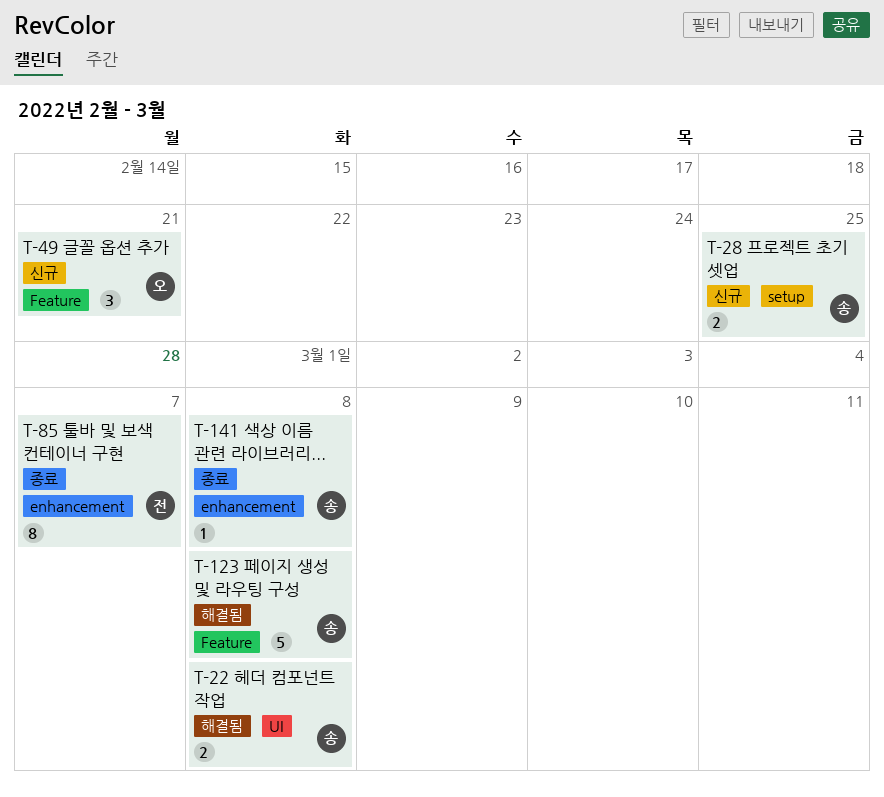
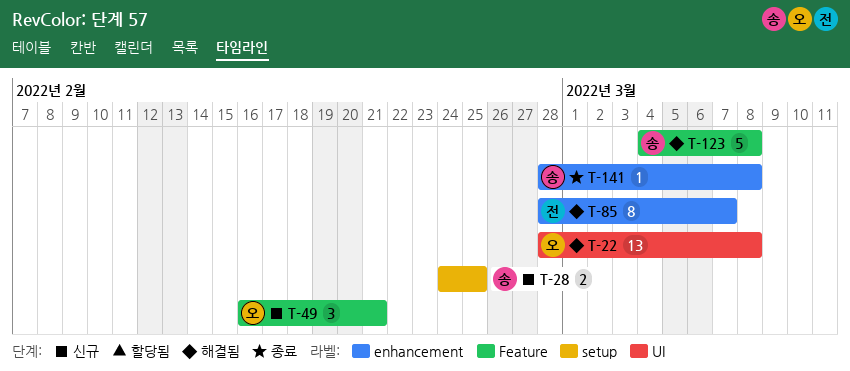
T-22, owner: 송 -> 오
T-22, estimate: 2 -> 13
T-85, status: 종료 -> 해결됨

